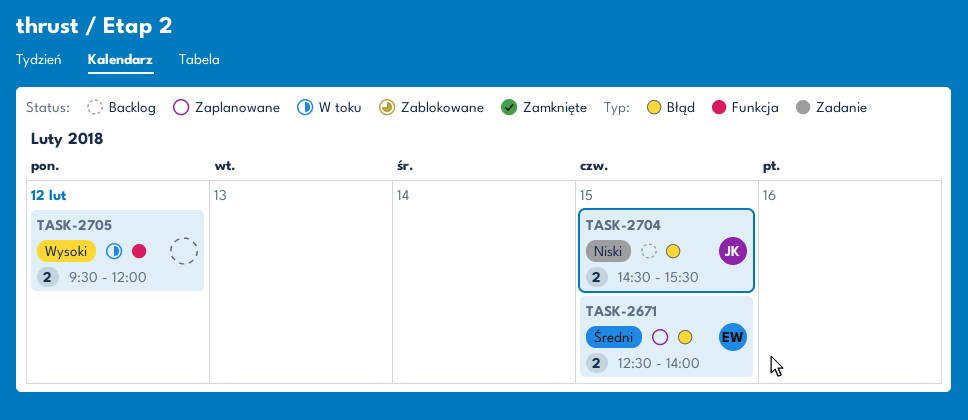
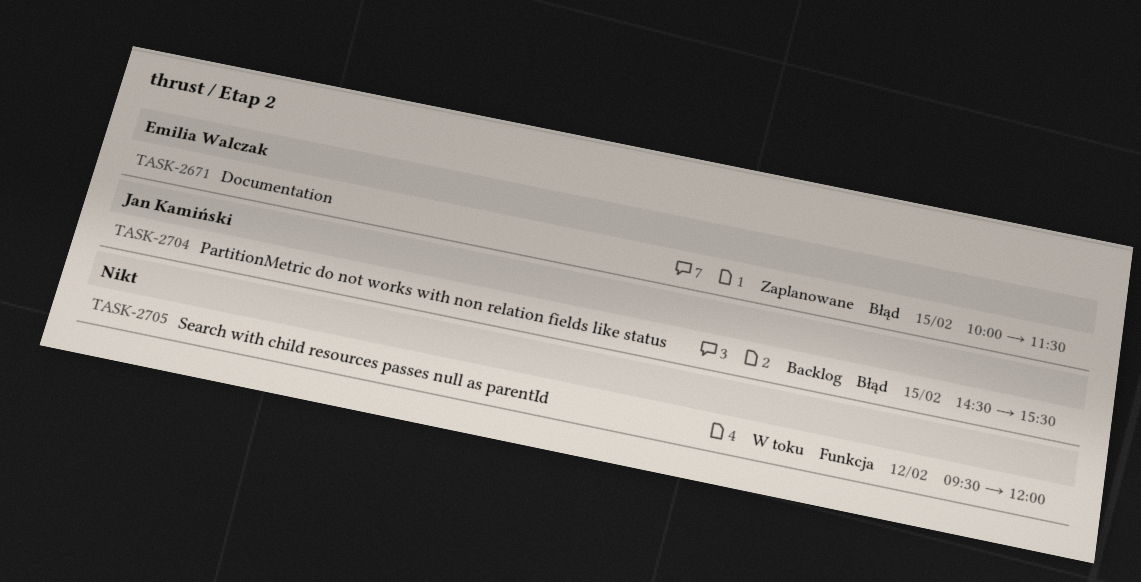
TASK-2671, begins: 12:30 -> 10:00
TASK-2671, ends: 14:00 -> 11:30

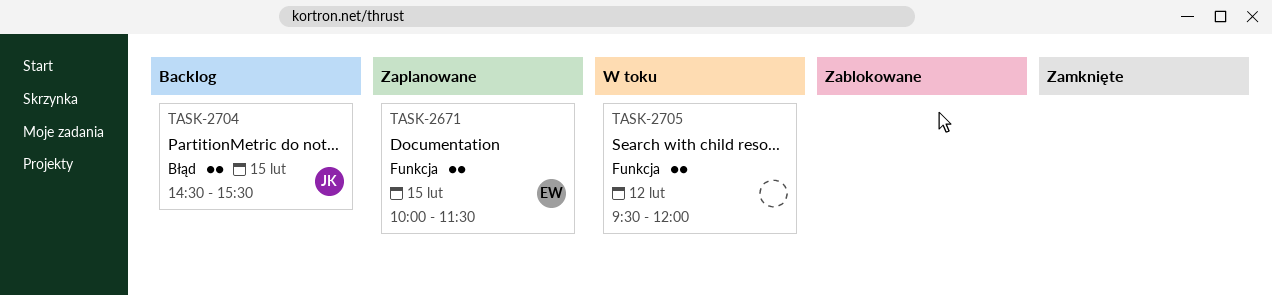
TASK-2671, label: Błąd -> Funkcja

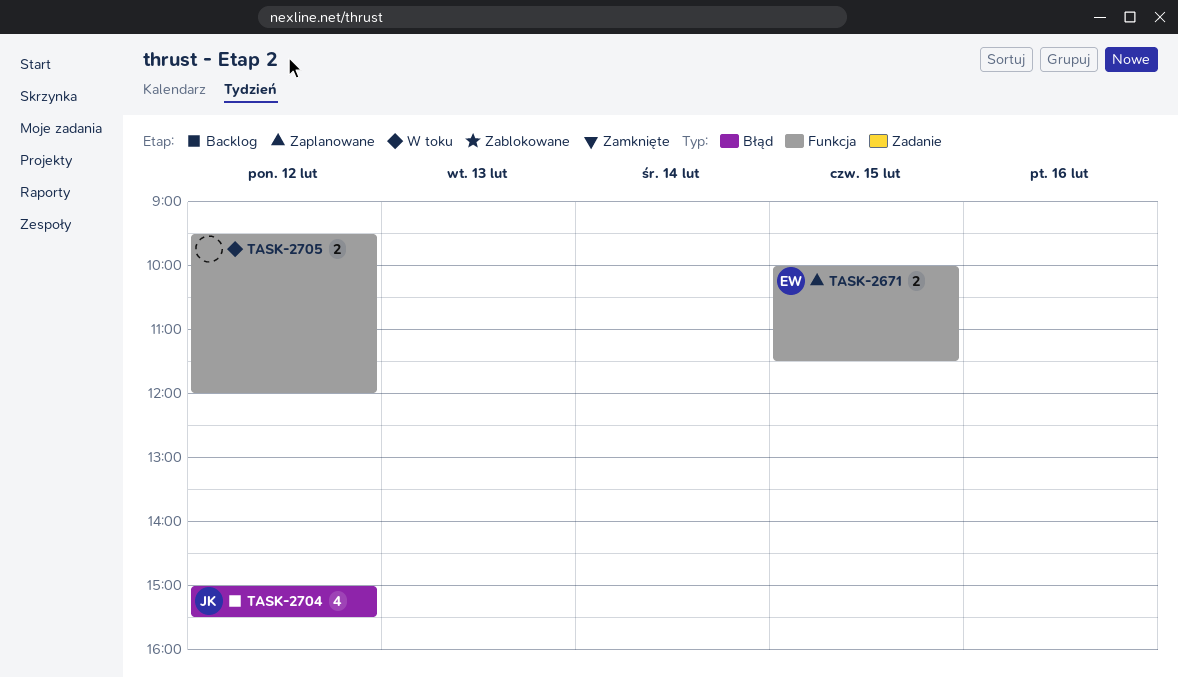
TASK-2704, estimate: 2 -> 4
TASK-2704, day: Feb 15 -> Feb 12
TASK-2704, begins: 14:30 -> 15:00

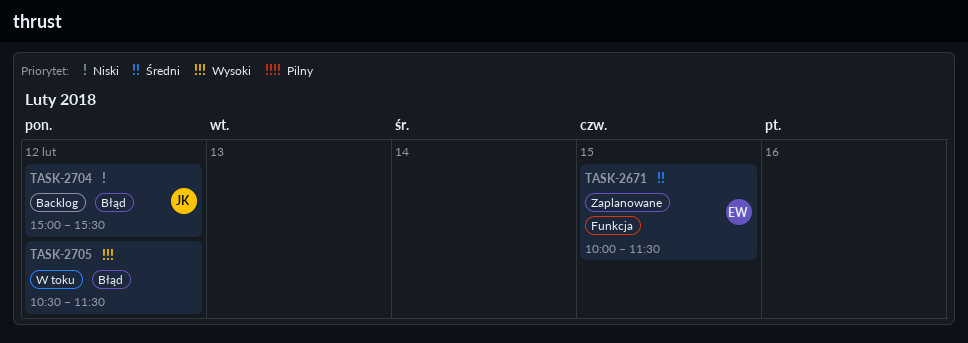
TASK-2705, label: Funkcja -> Błąd
TASK-2705, begins: 09:30 -> 10:30
TASK-2705, ends: 12:00 -> 11:30

